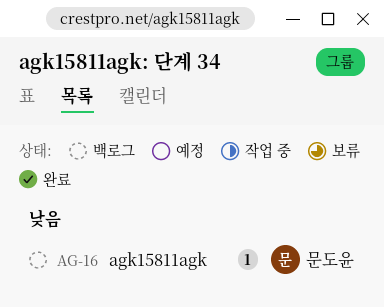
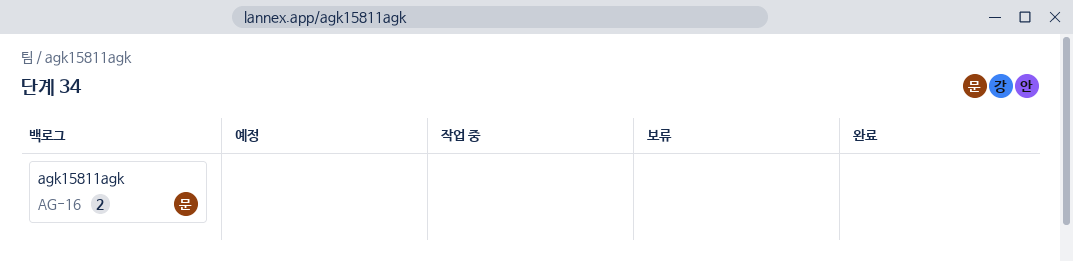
AG-16, estimate: 1 -> 2

